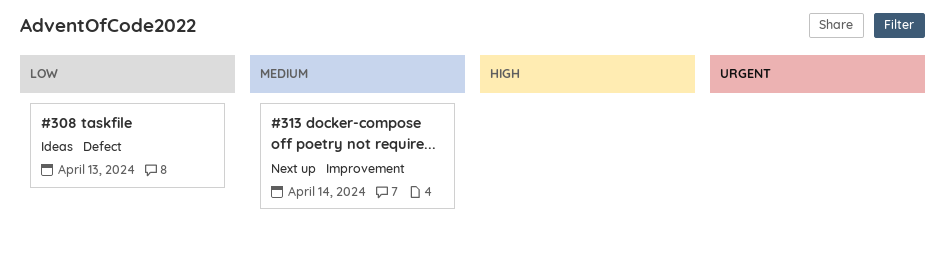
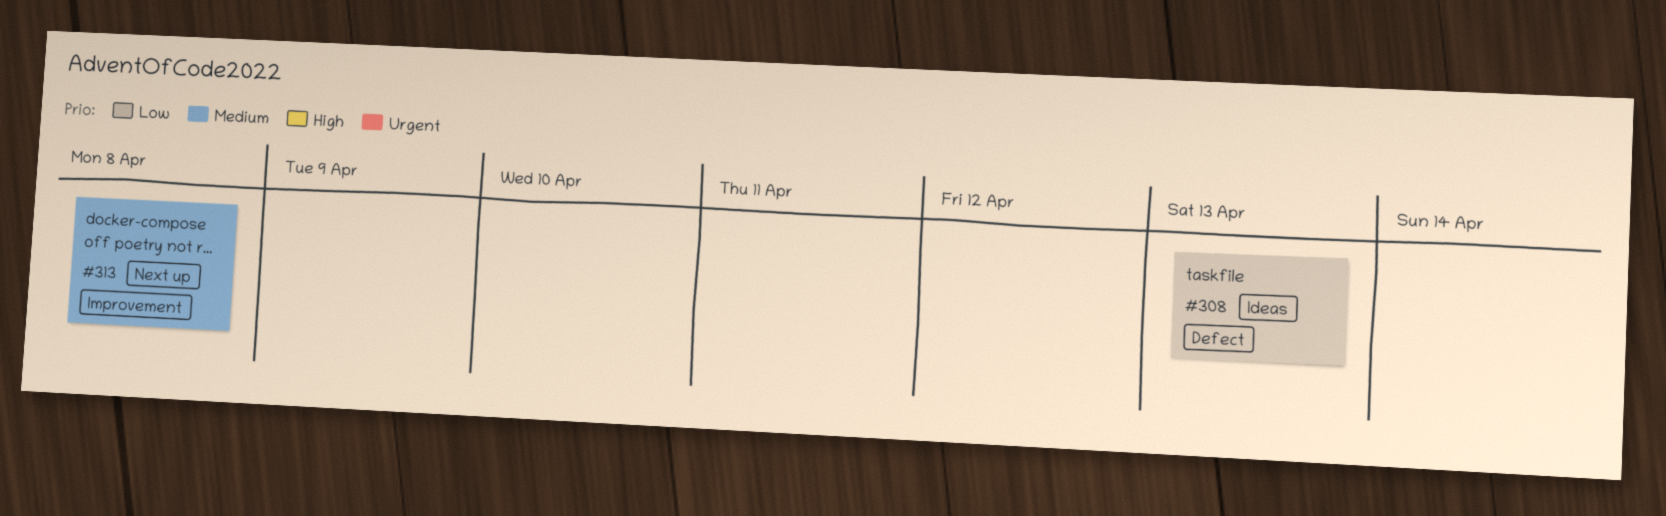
#313, due: Apr 14 -> Apr 8

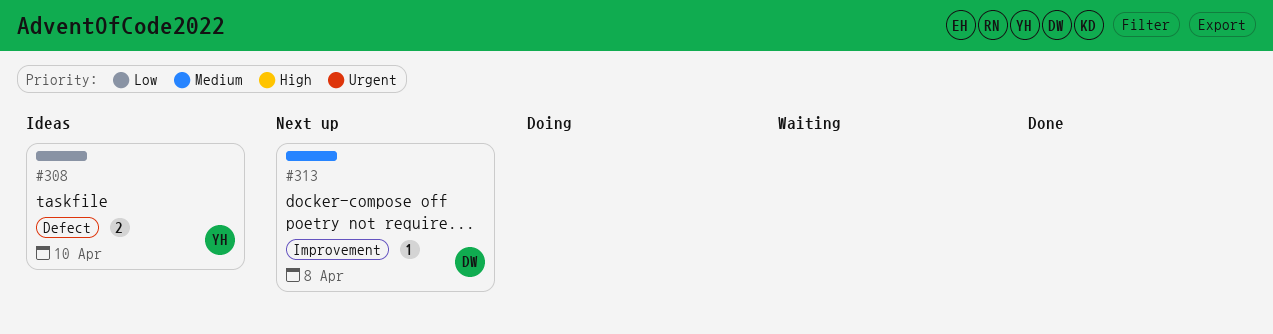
#308, due: Apr 13 -> Apr 10

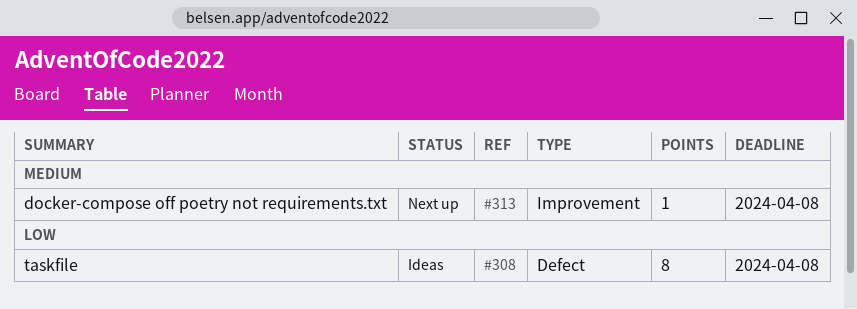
#308, estimate: 2 -> 8
#308, due: Apr 10 -> Apr 8

